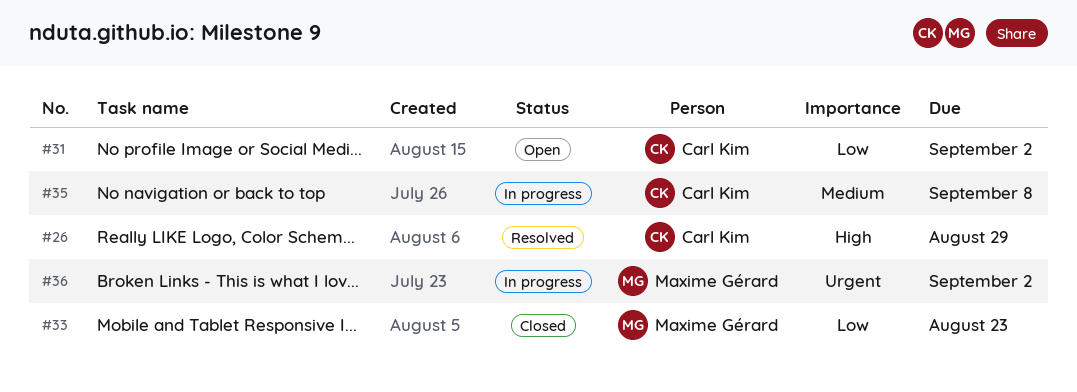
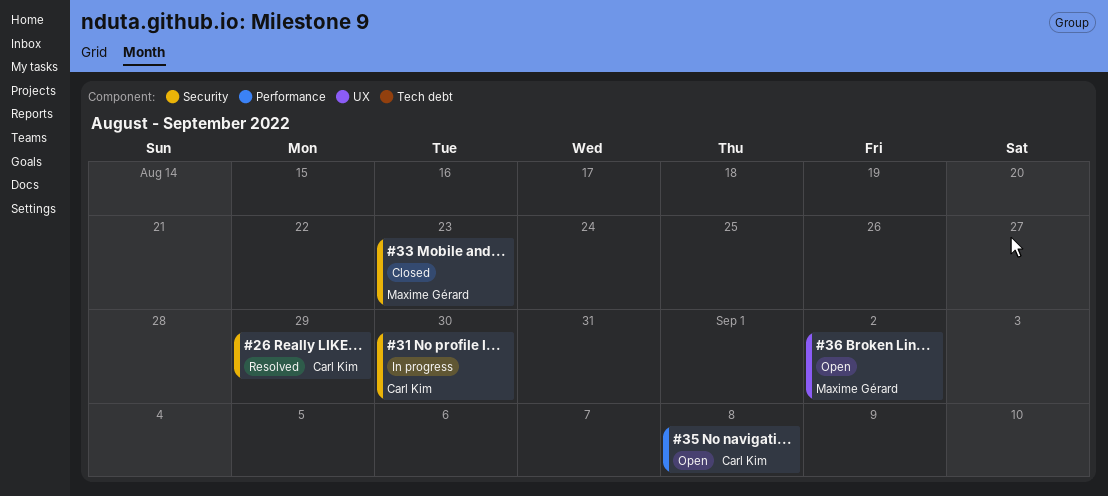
#31, status: Open -> In progress
#31, due: Sep 2 -> Aug 30
#35, status: In progress -> Open
#36, status: In progress -> Open

